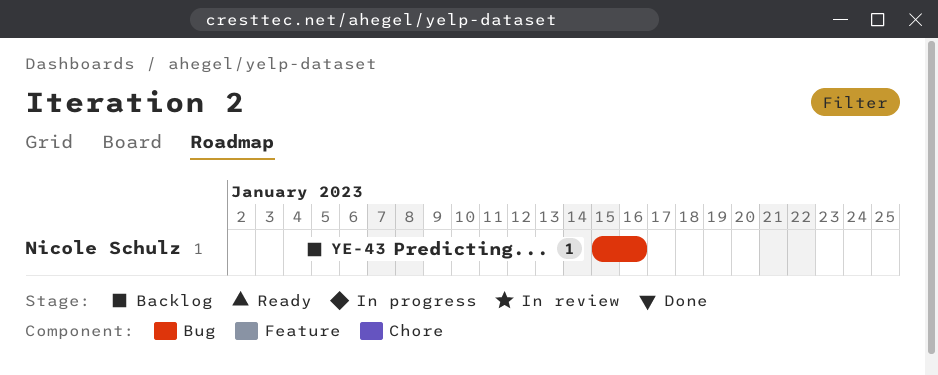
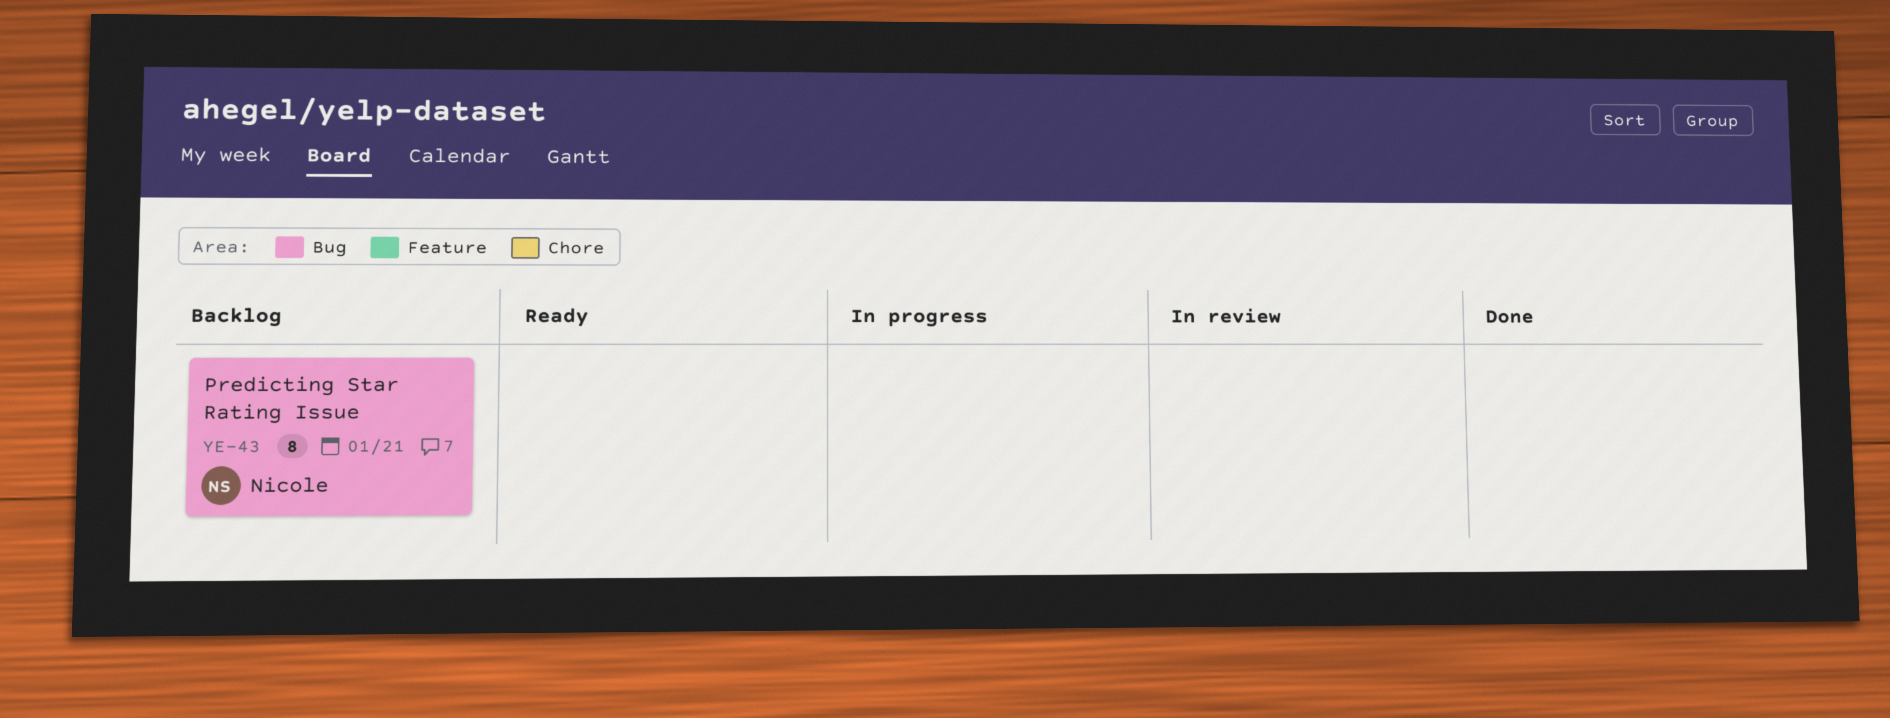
YE-43, estimate: 1 -> 8
YE-43, due: Jan 16 -> Jan 21

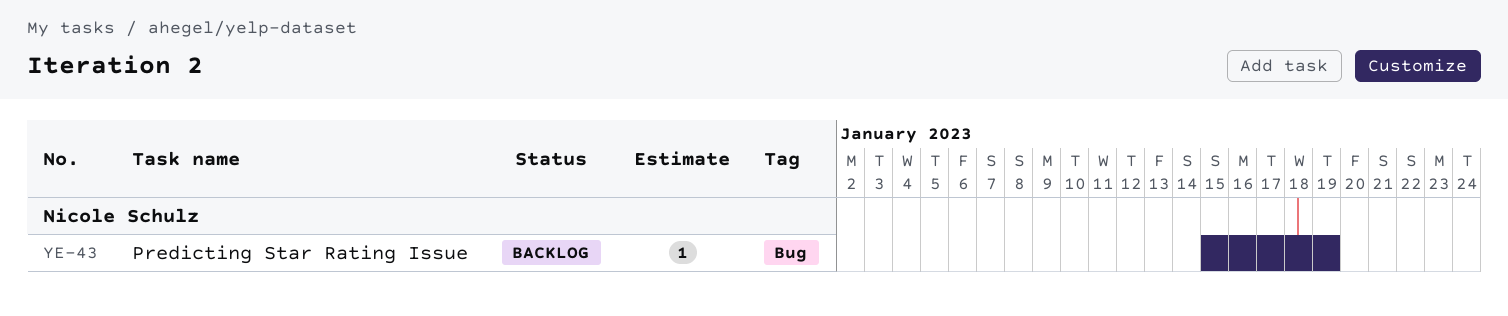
YE-43, estimate: 8 -> 1
YE-43, due: Jan 21 -> Jan 19

